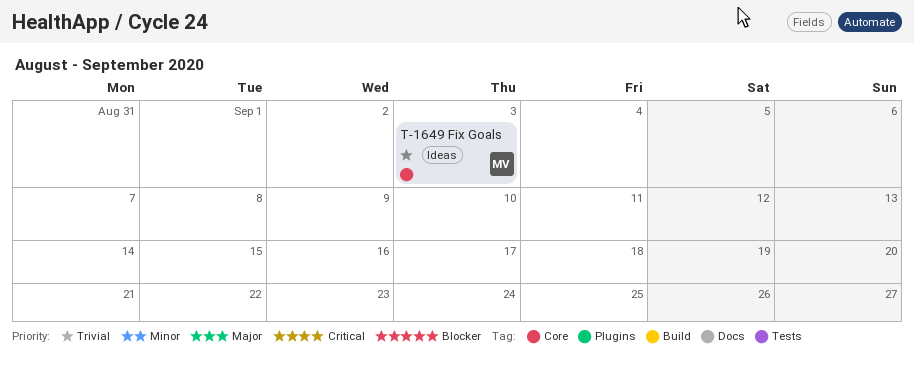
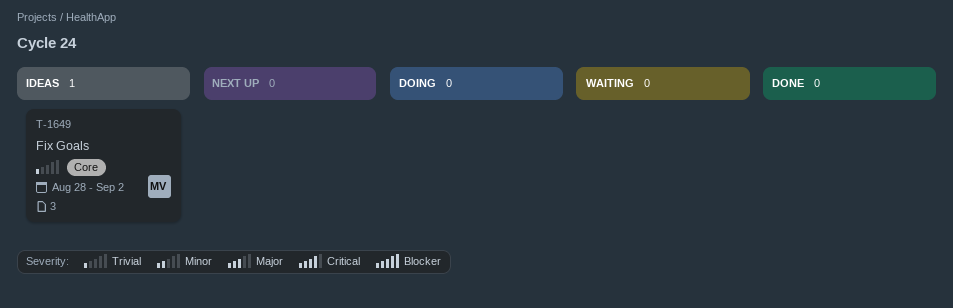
T-1649, due: Sep 3 -> Sep 2

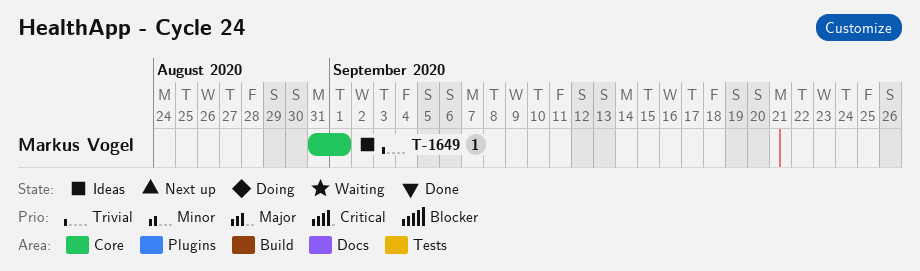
T-1649, start: Aug 28 -> Aug 31
T-1649, due: Sep 2 -> Sep 1

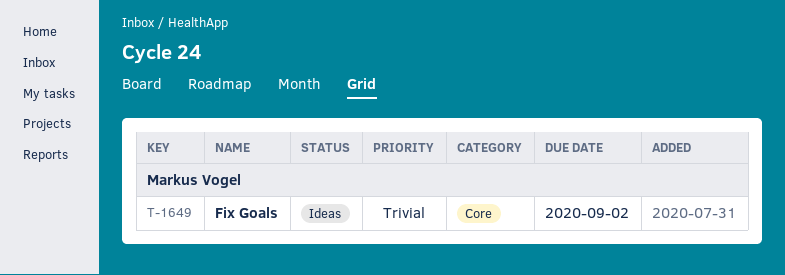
T-1649, due: Sep 1 -> Sep 2

